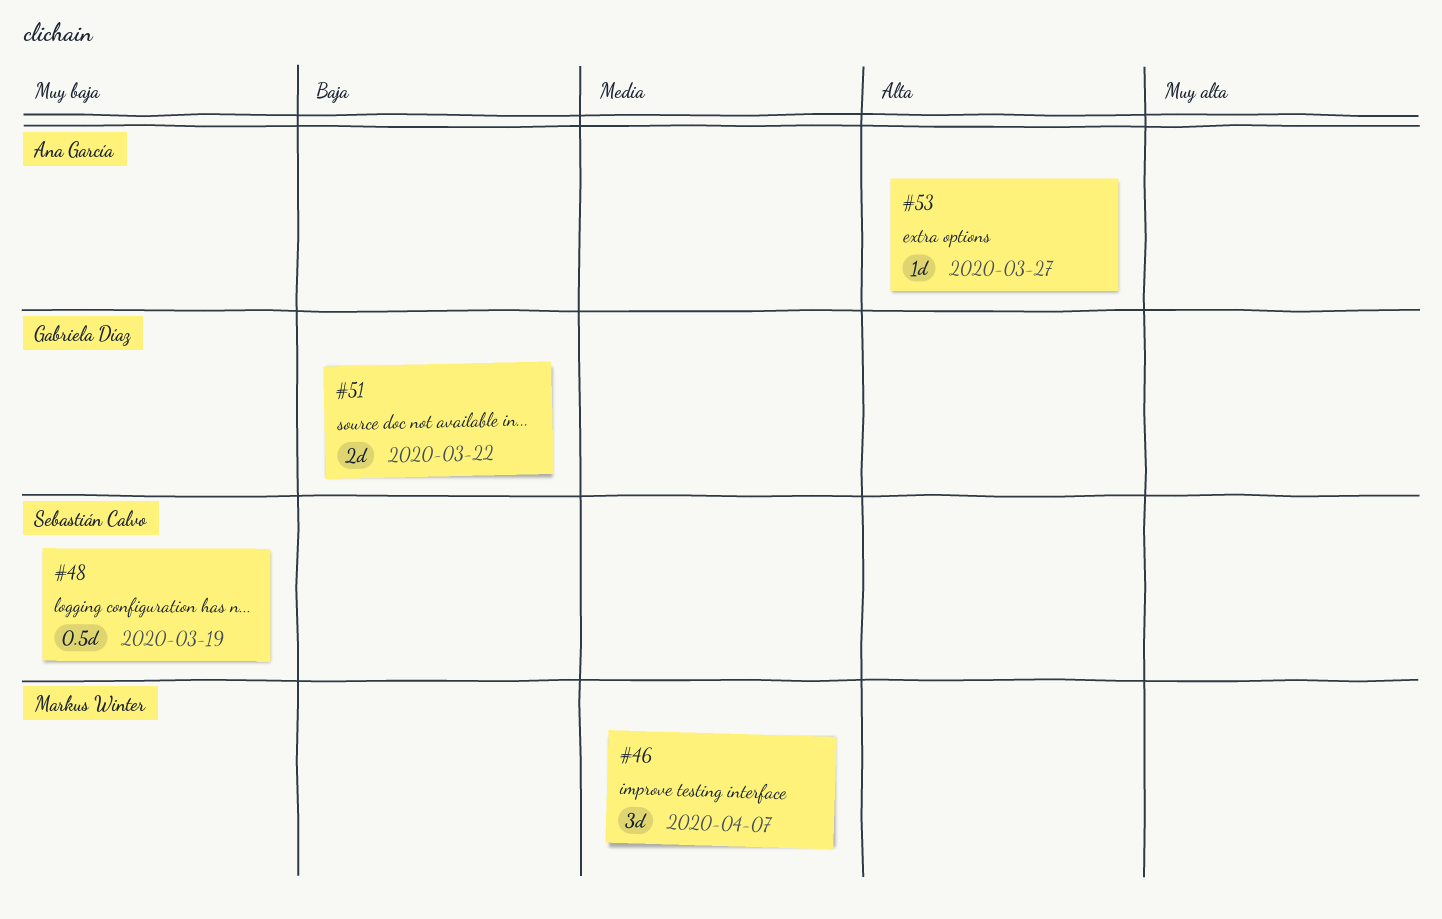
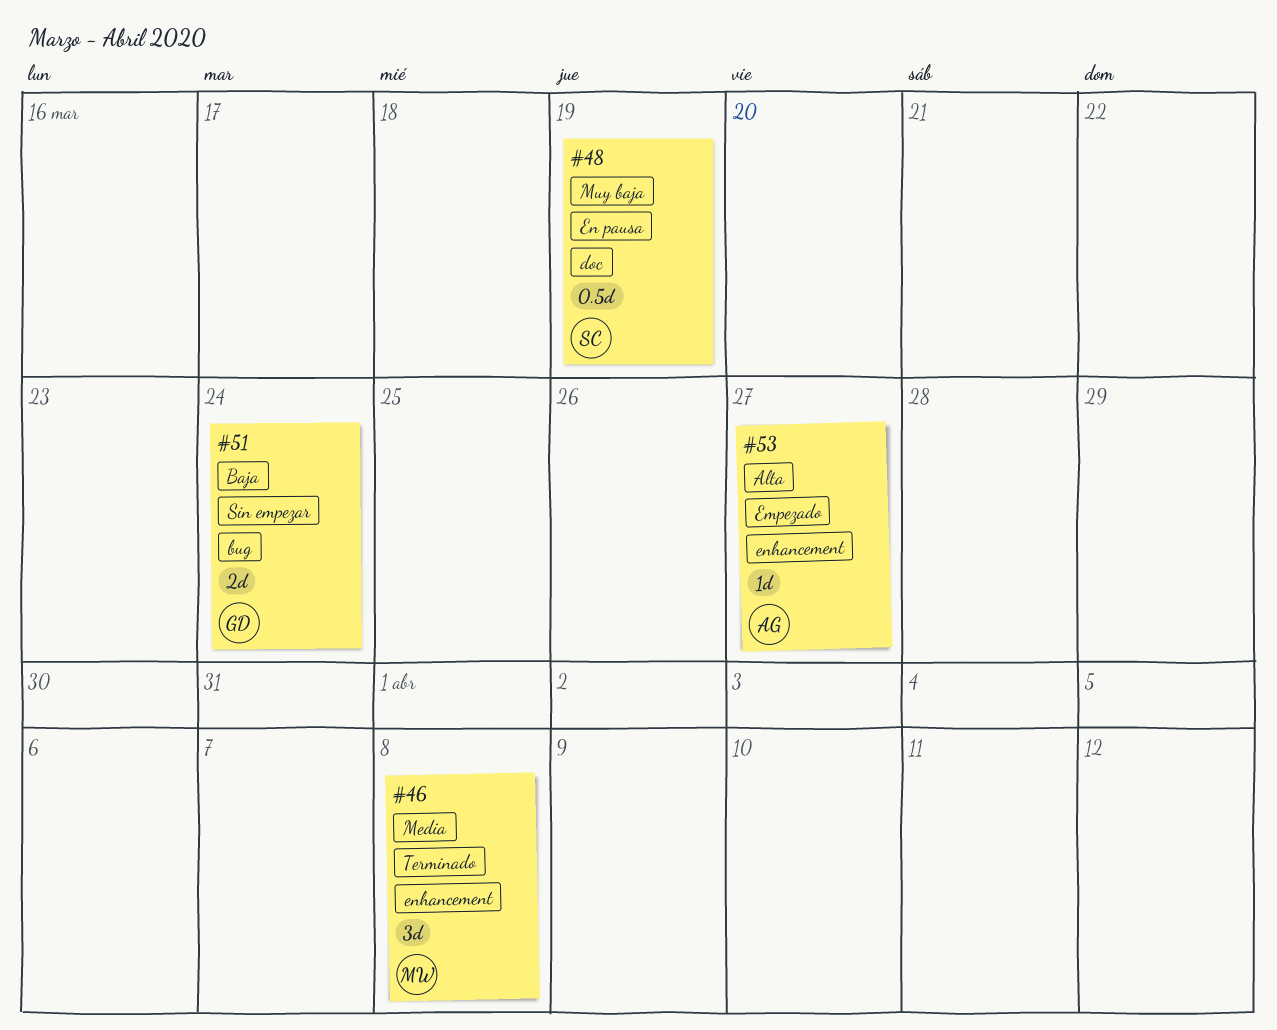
#46, due: Apr 7 -> Apr 8
#51, due: Mar 22 -> Mar 24

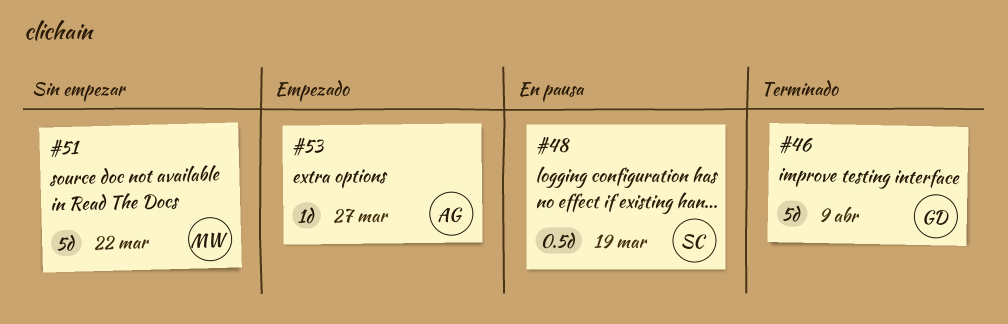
#46, owner: MW -> GD
#46, estimate: 3d -> 5d
#46, due: Apr 8 -> Apr 9
#51, owner: GD -> MW
#51, estimate: 2d -> 5d
#51, due: Mar 24 -> Mar 22

